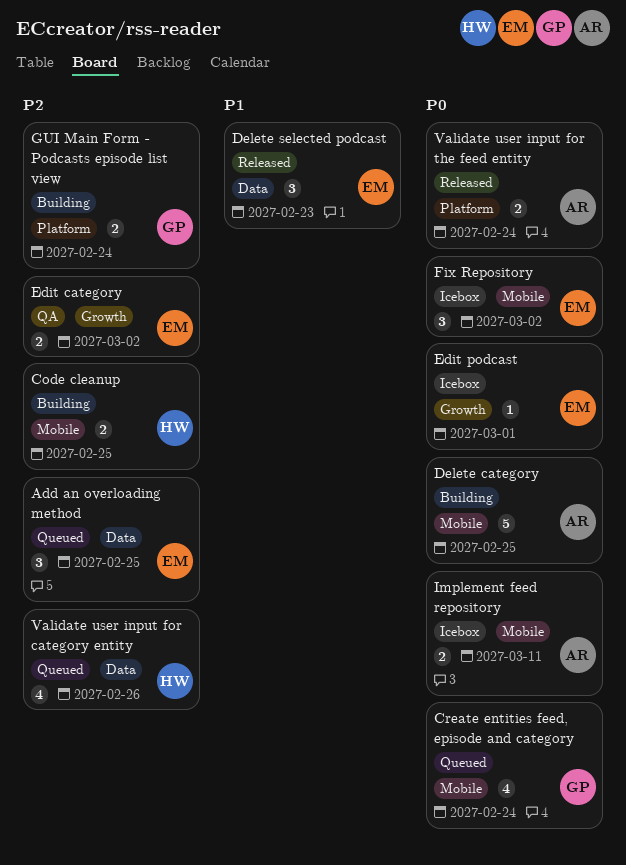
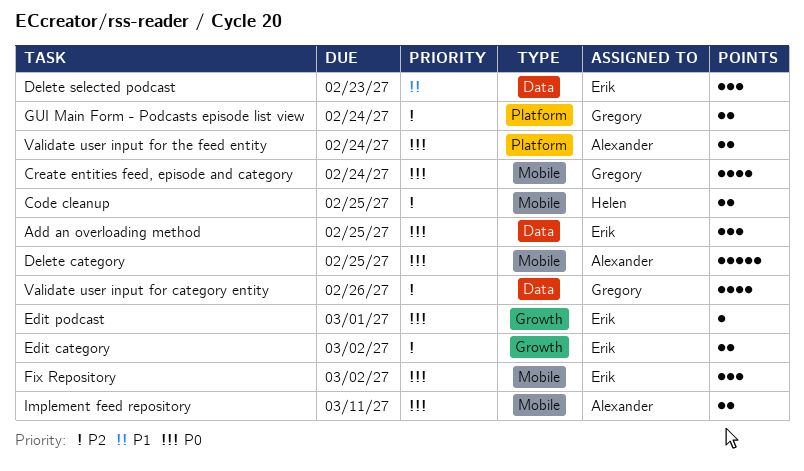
Add an overloading method, priority: P2 -> P0
Validate user input for category entity, owner: Helen -> Gregory

